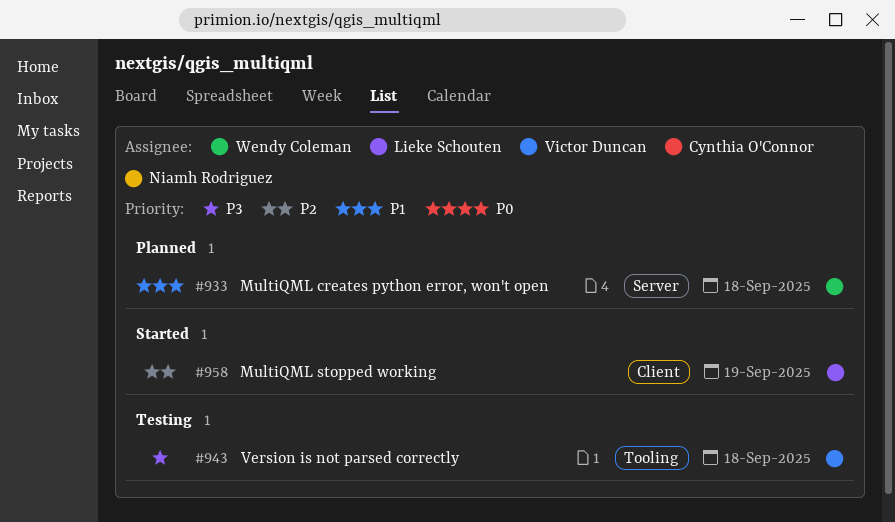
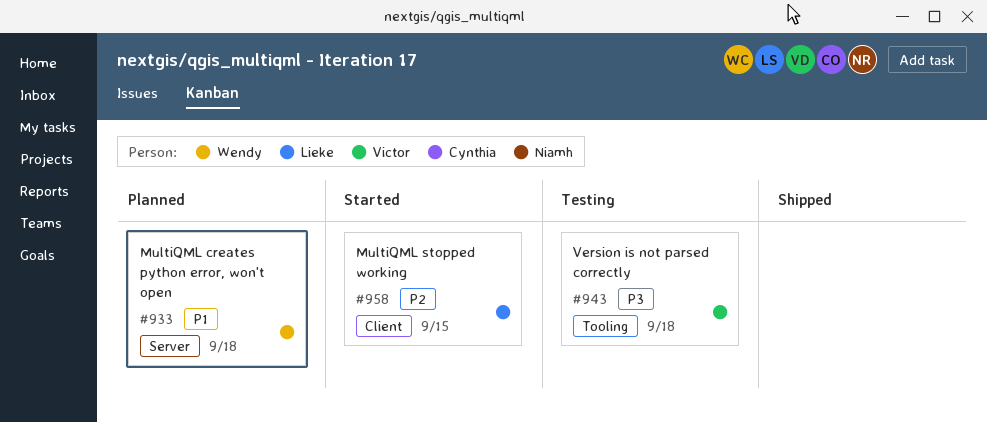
#958, due: Sep 19 -> Sep 15

